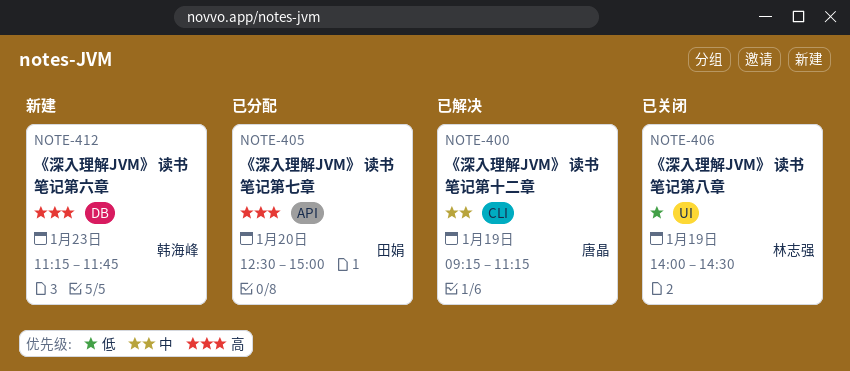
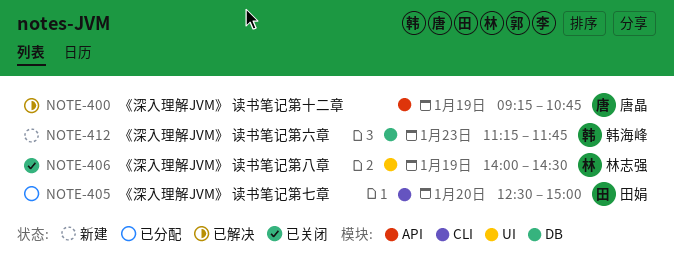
NOTE-400, label: CLI -> API
NOTE-400, ends: 11:15 -> 10:45
NOTE-405, label: API -> CLI

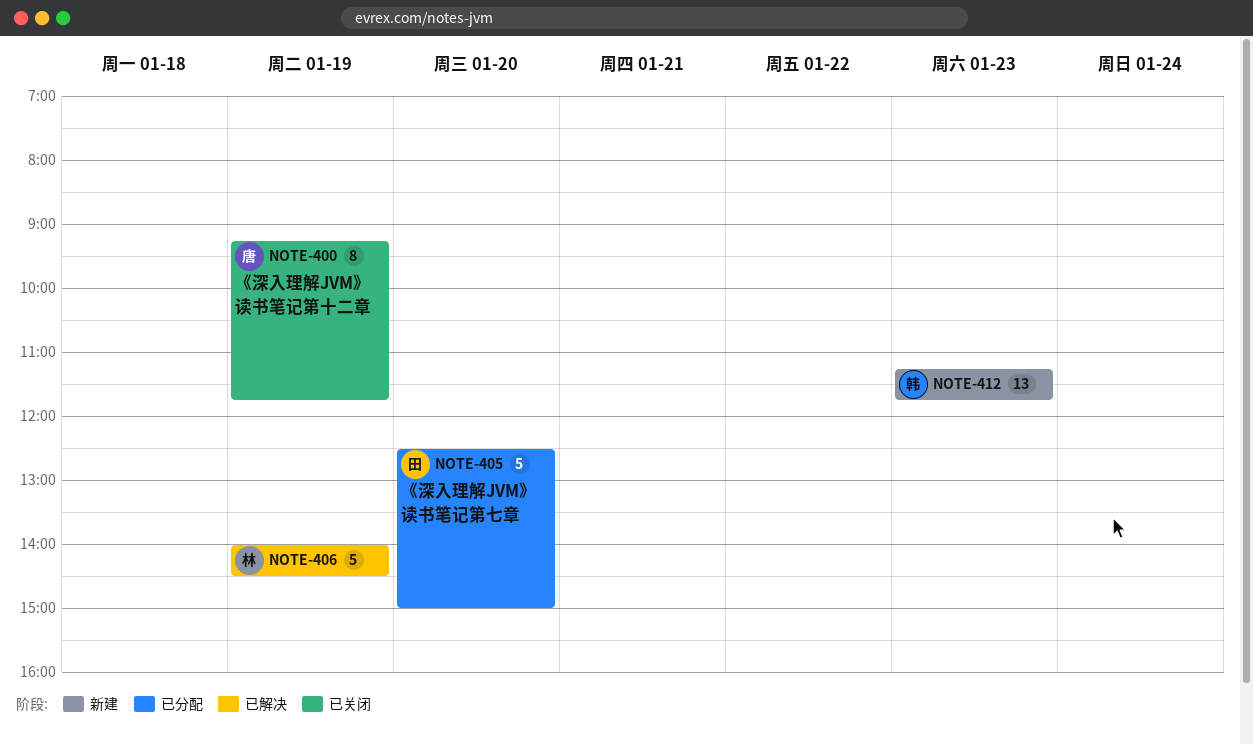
NOTE-400, status: 已解决 -> 已关闭
NOTE-400, ends: 10:45 -> 11:45
NOTE-406, status: 已关闭 -> 已解决

